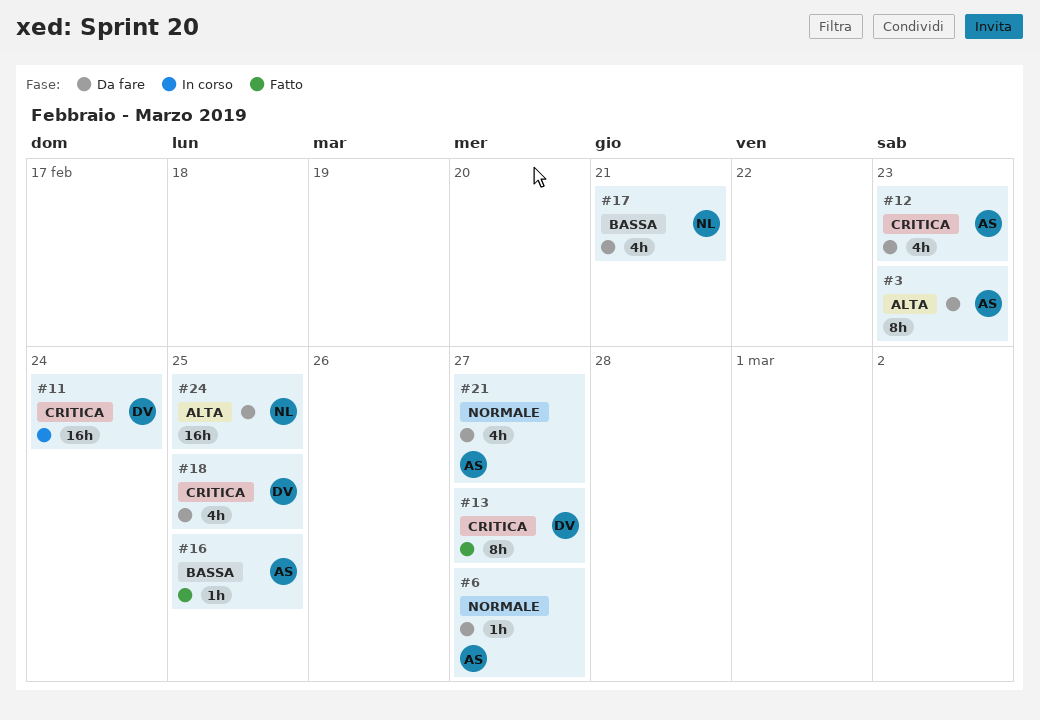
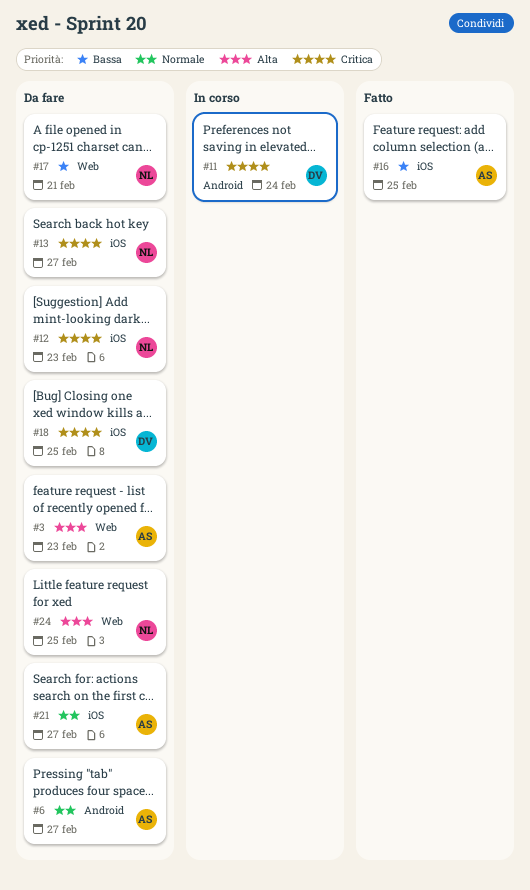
#12, owner: AS -> NL
#13, status: Fatto -> Da fare
#13, owner: DV -> NL

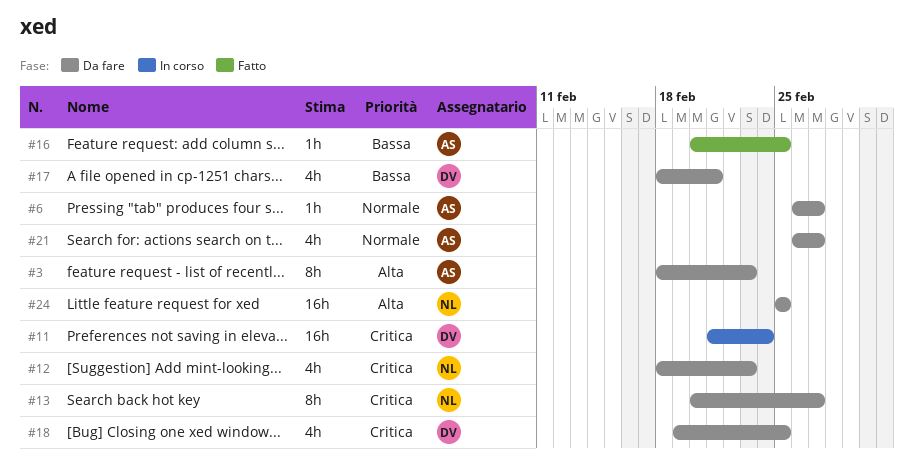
#17, owner: NL -> DV

